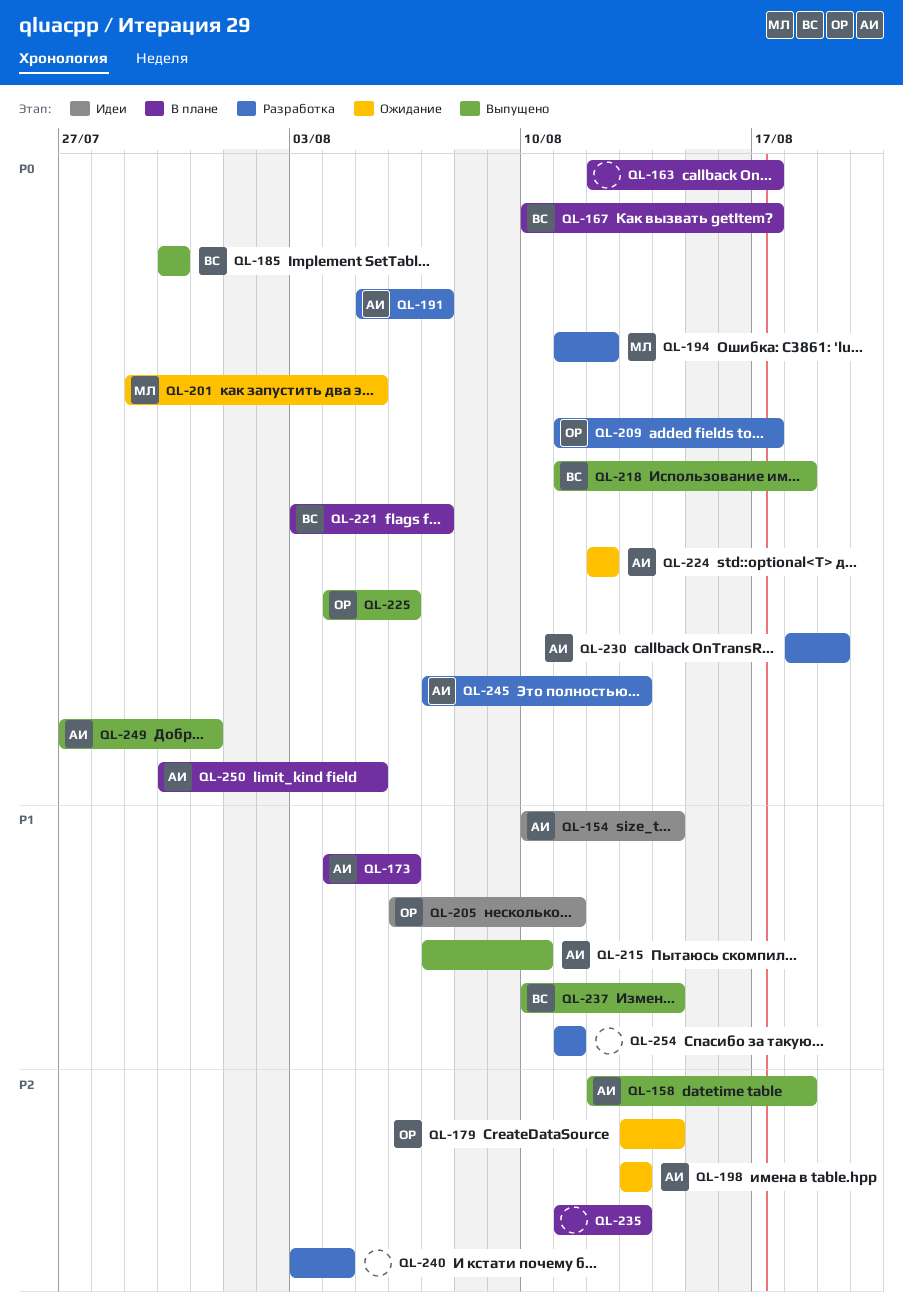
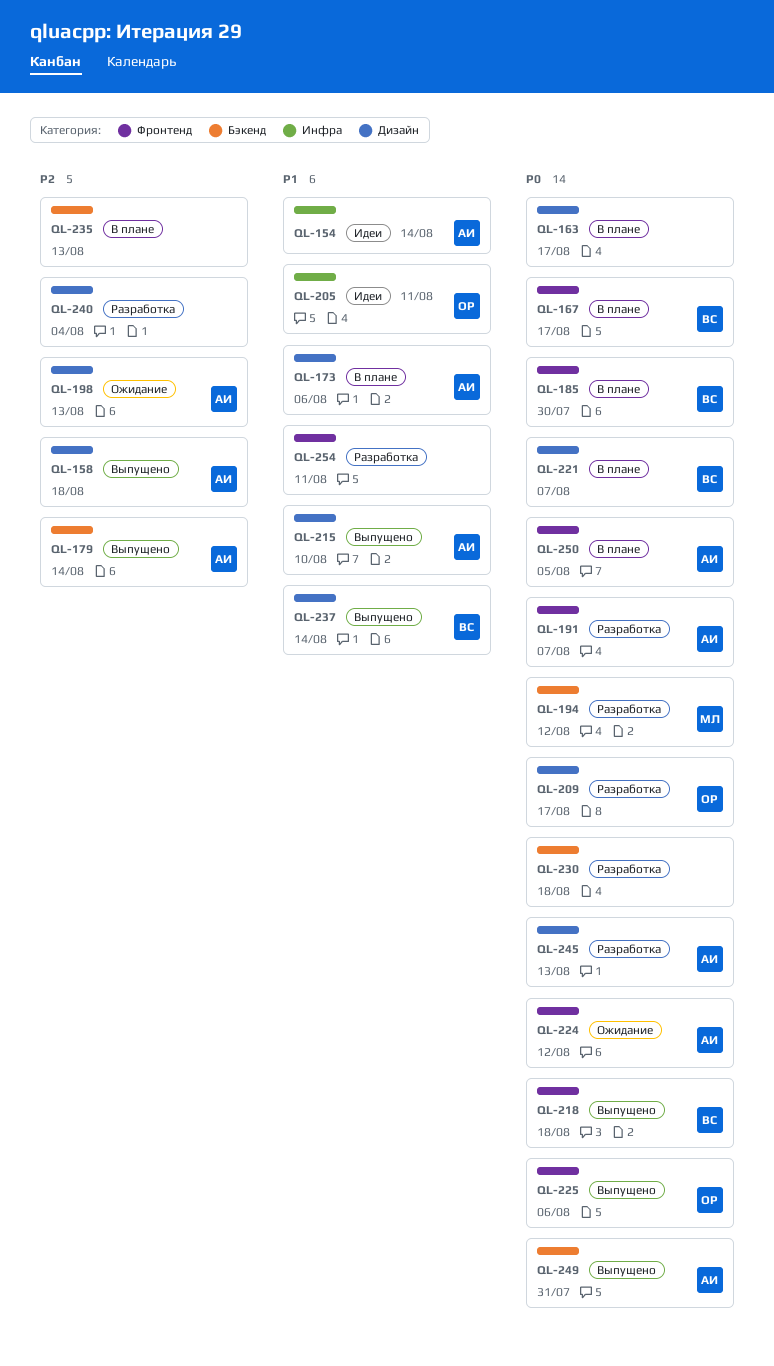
QL-179, status: Ожидание -> Выпущено
QL-179, owner: ОР -> АИ
QL-185, status: Выпущено -> В плане
QL-201: present -> none
QL-230, owner: АИ -> none
QL-230, due: Aug 19 -> Aug 18

